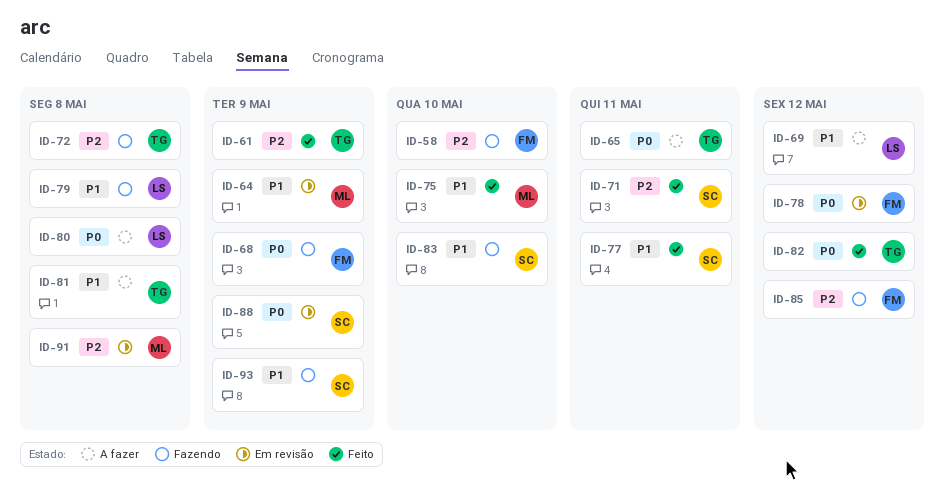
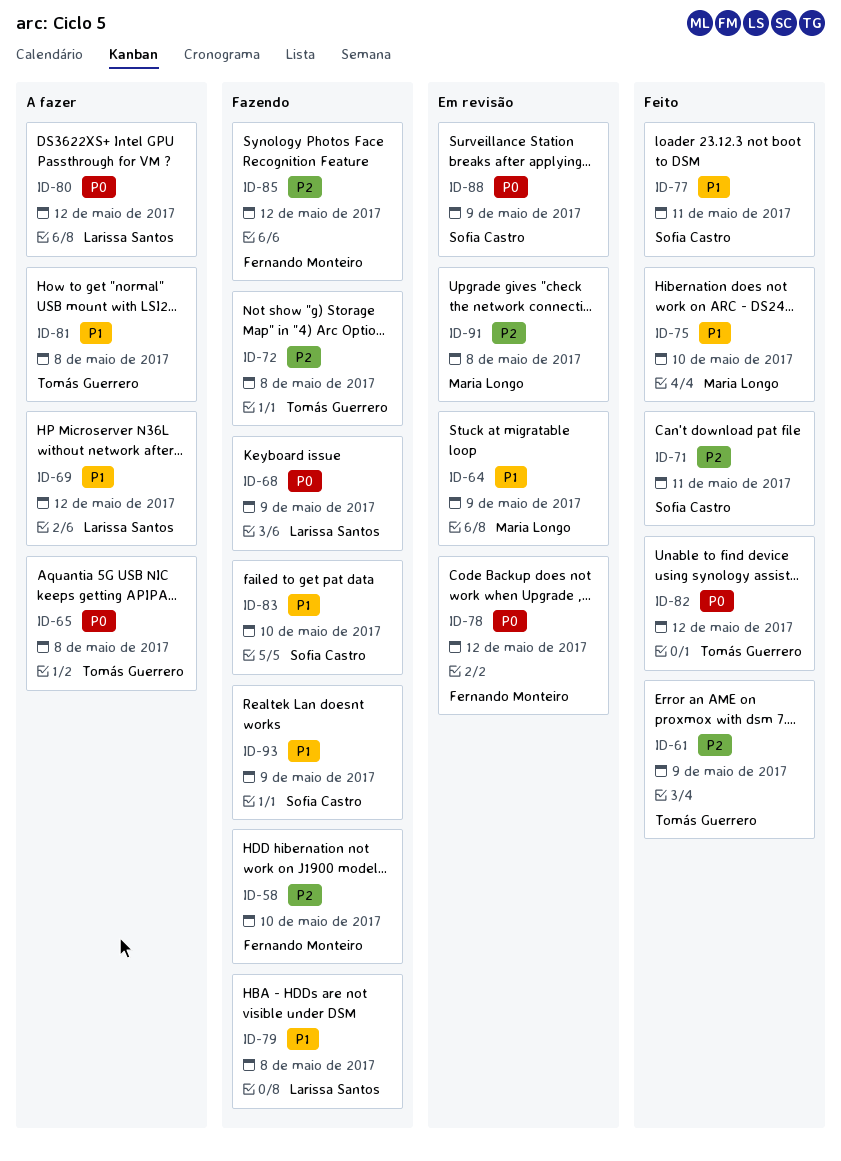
ID-65, due: May 11 -> May 8
ID-68, owner: Fernando Monteiro -> Larissa Santos
ID-80, due: May 8 -> May 12

